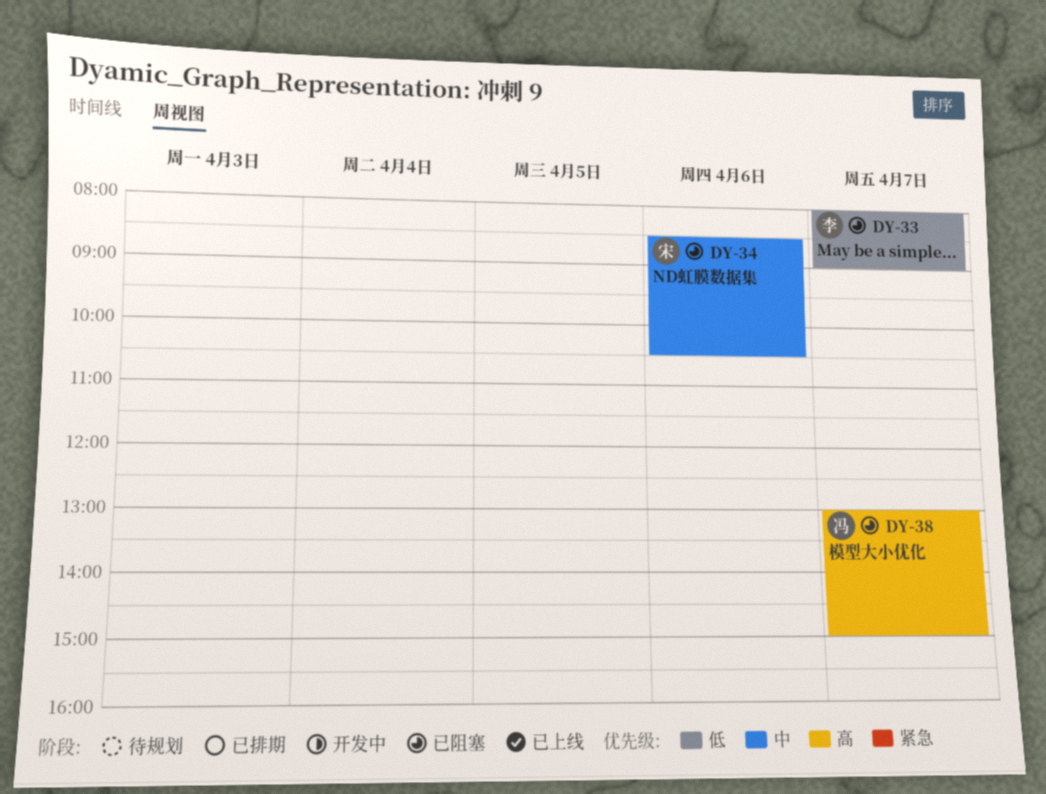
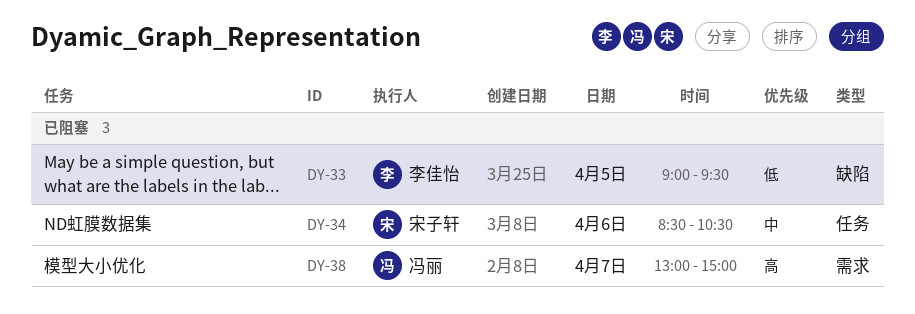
DY-33, day: Apr 7 -> Apr 5
DY-33, begins: 08:00 -> 09:00
DY-33, ends: 09:00 -> 09:30

